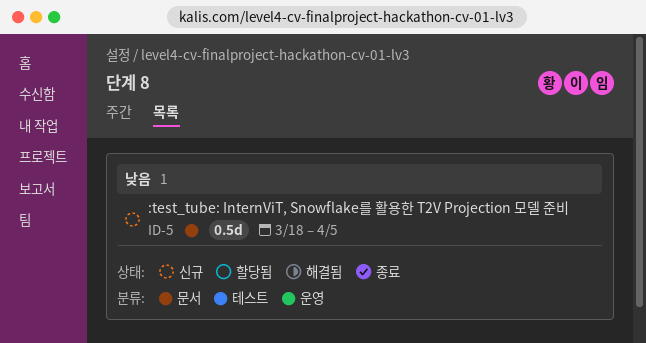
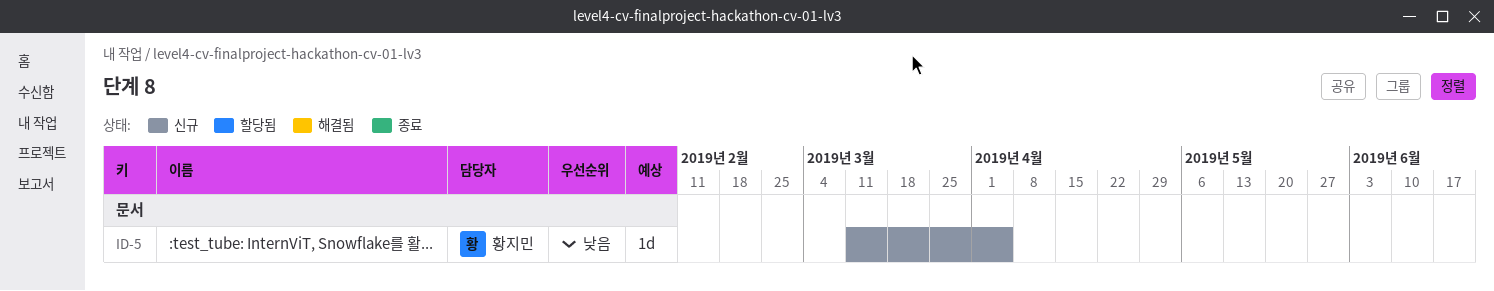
ID-5, estimate: 0.5d -> 1d
ID-5, start: Mar 18 -> Mar 11

